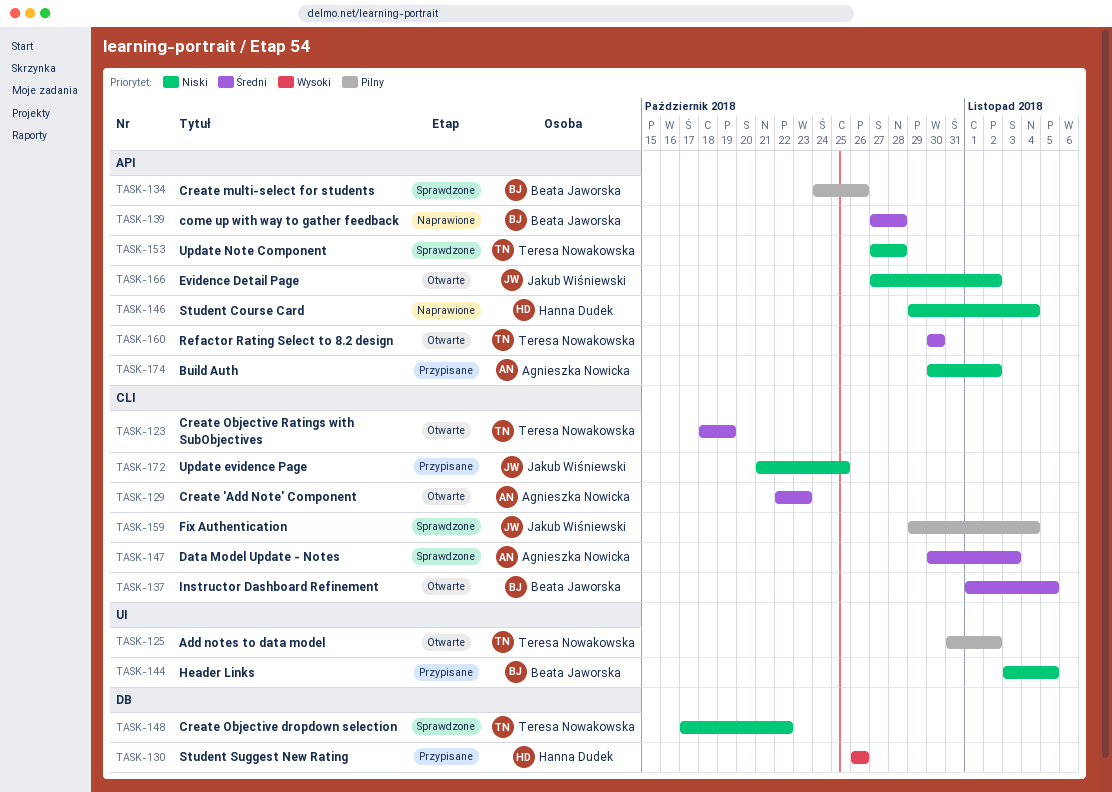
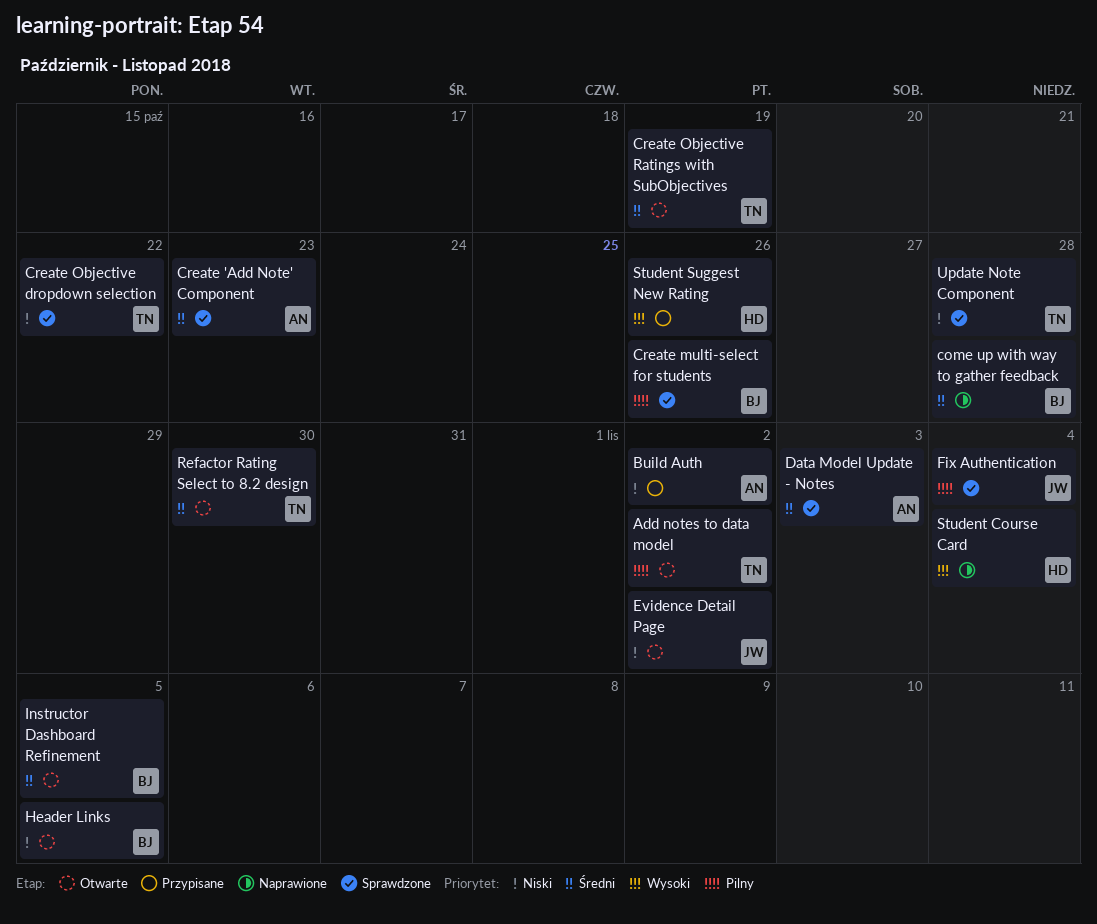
Create 'Add Note' Component, status: Otwarte -> Sprawdzone
Header Links, status: Przypisane -> Otwarte
Student Course Card, priority: Niski -> Wysoki
Update evidence Page: present -> none

